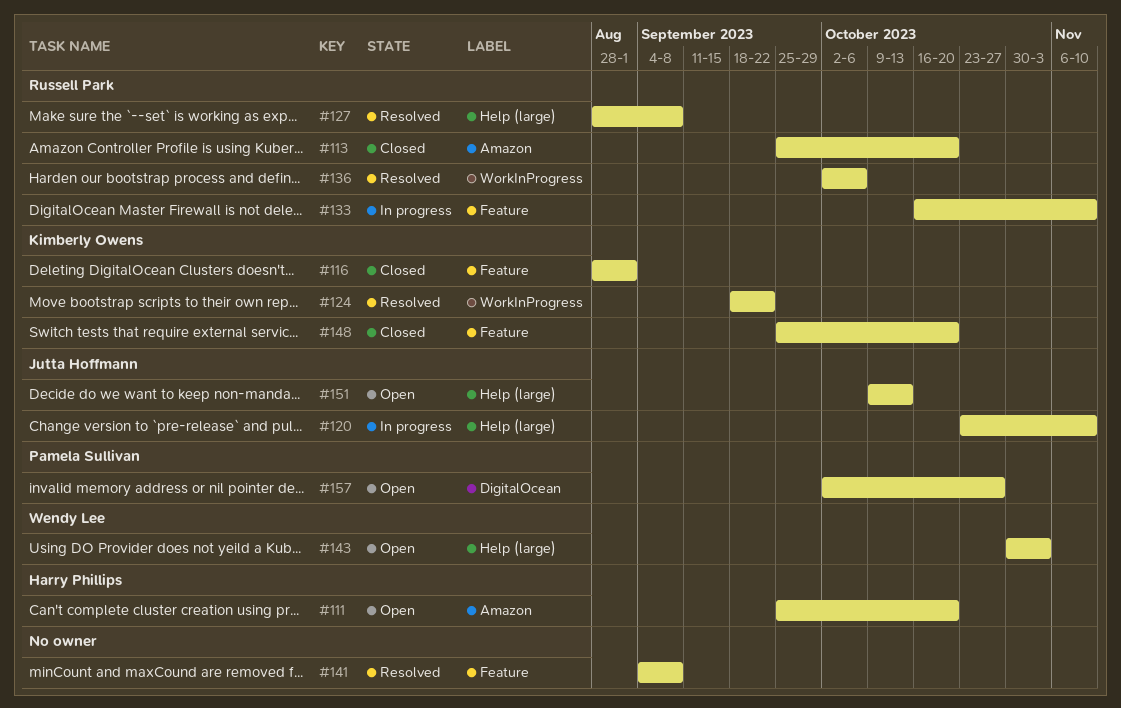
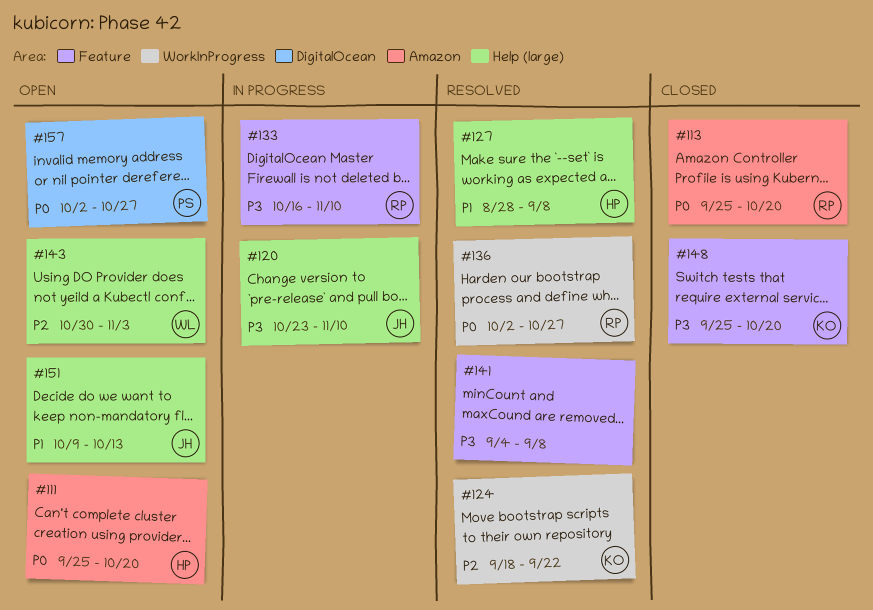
#116: present -> none
#127, owner: Russell Park -> Harry Phillips
#136, due: Oct 6 -> Oct 27

